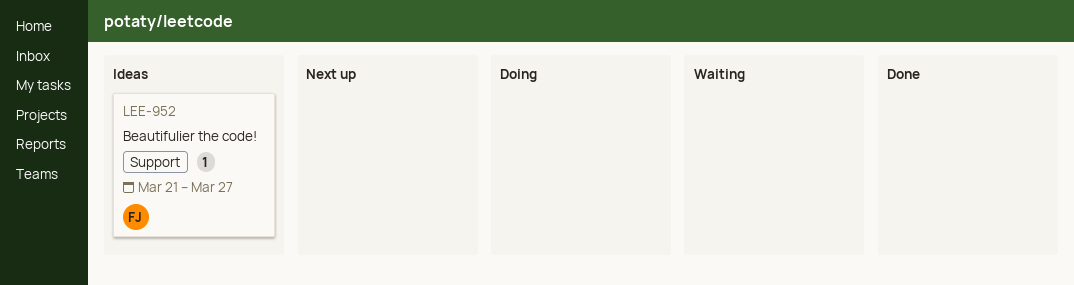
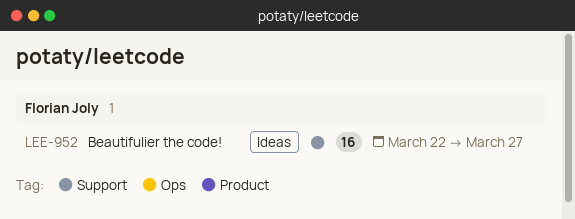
LEE-952, estimate: 1 -> 16
LEE-952, start: Mar 21 -> Mar 22

